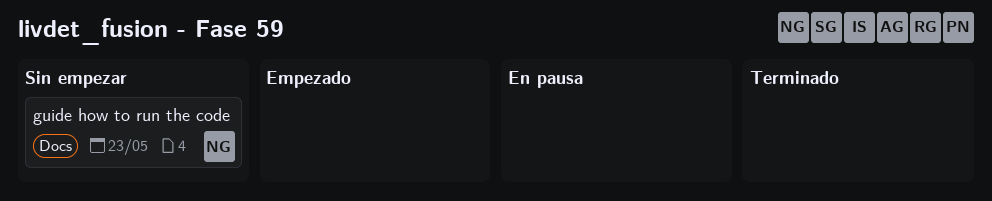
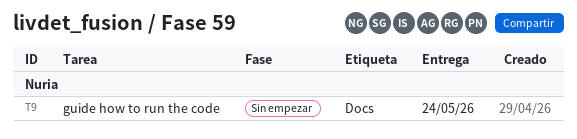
guide how to run the code, due: May 23 -> May 24

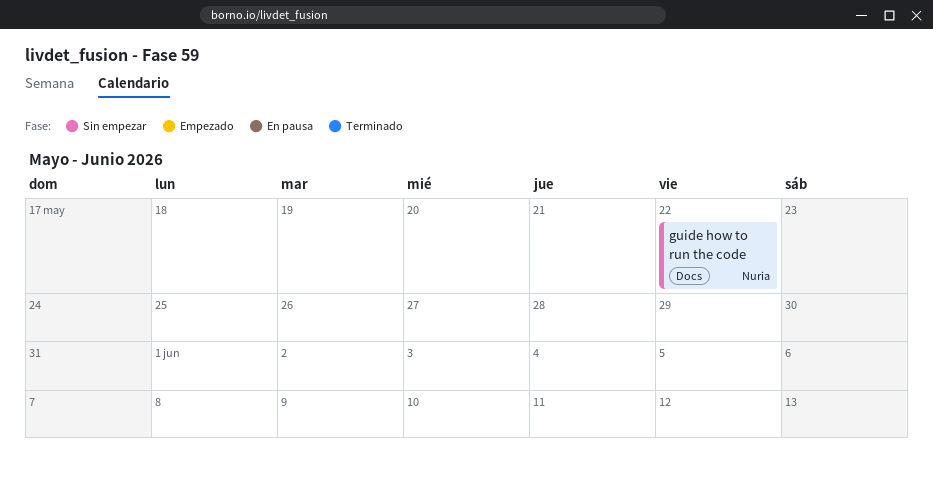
guide how to run the code, due: May 24 -> May 22

